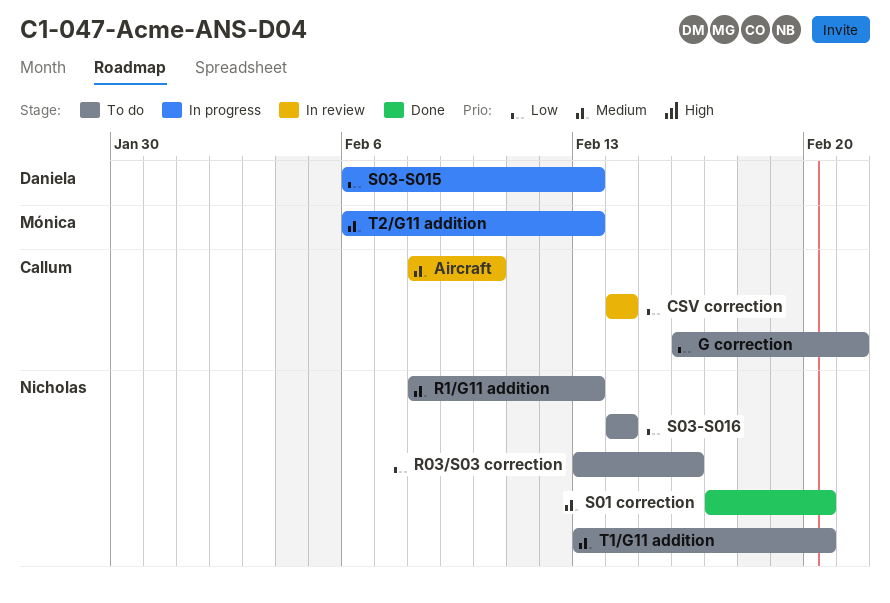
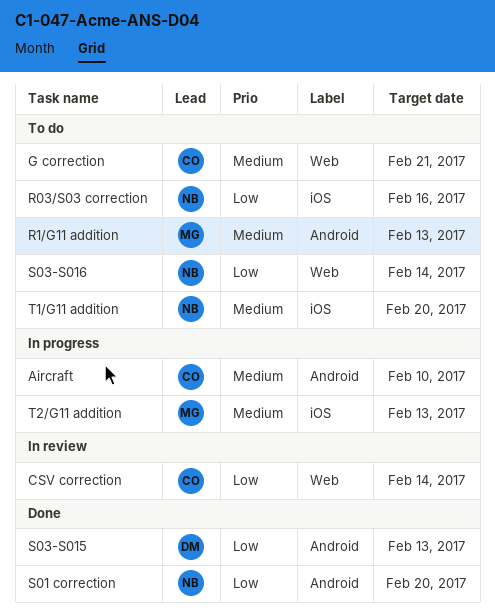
Aircraft, status: In review -> In progress
G correction, priority: Low -> Medium
R1/G11 addition, owner: Nicholas -> Mónica
S01 correction, priority: Medium -> Low
S03-S015, status: In progress -> Done

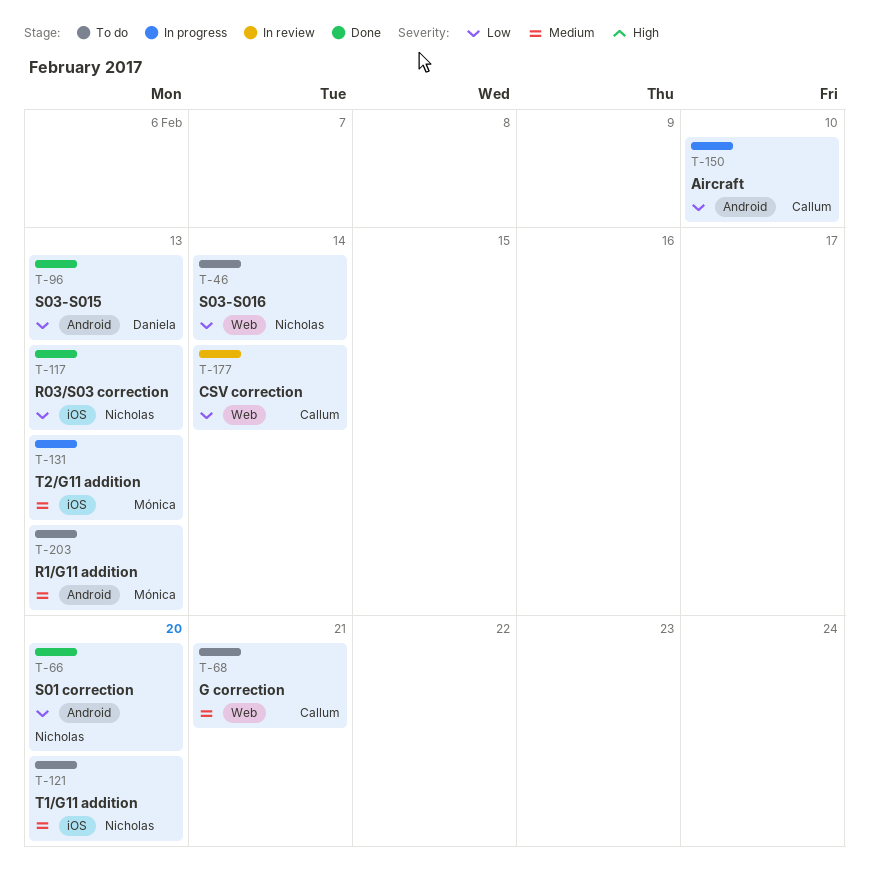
Aircraft, priority: Medium -> Low
R03/S03 correction, status: To do -> Done
R03/S03 correction, due: Feb 16 -> Feb 13

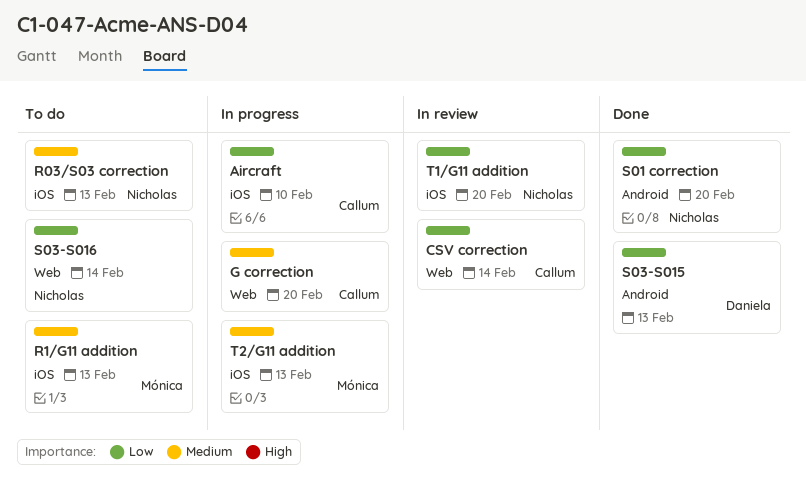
Aircraft, label: Android -> iOS
G correction, status: To do -> In progress
G correction, due: Feb 21 -> Feb 20
R03/S03 correction, status: Done -> To do
R03/S03 correction, priority: Low -> Medium
R1/G11 addition, label: Android -> iOS
T1/G11 addition, status: To do -> In review
T1/G11 addition, priority: Medium -> Low

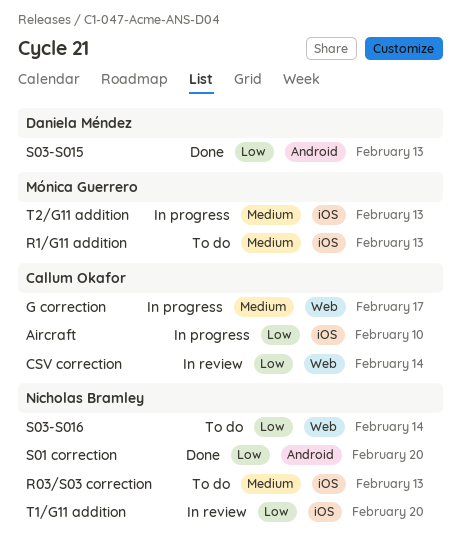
G correction, due: Feb 20 -> Feb 17

